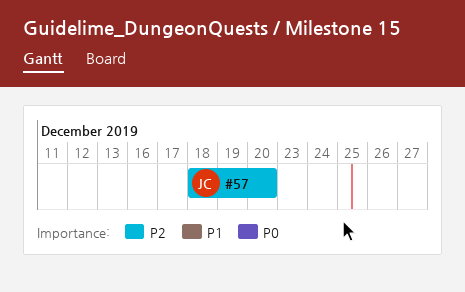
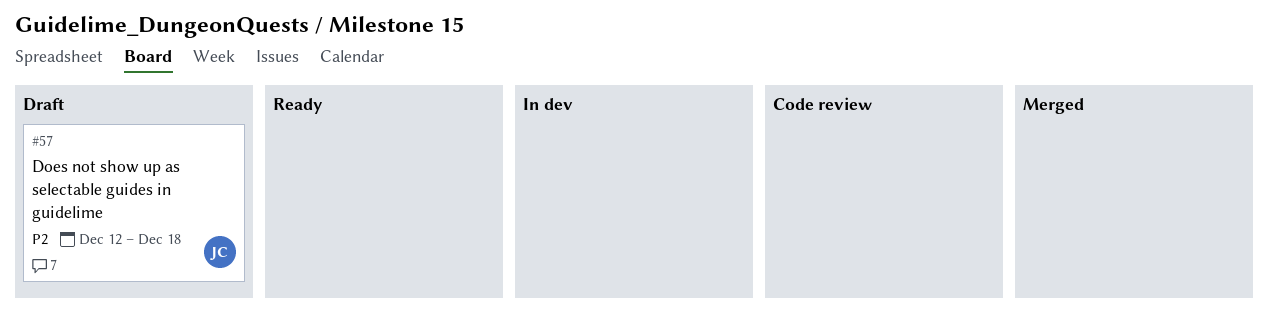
#57, start: Dec 18 -> Dec 12
#57, due: Dec 20 -> Dec 18

